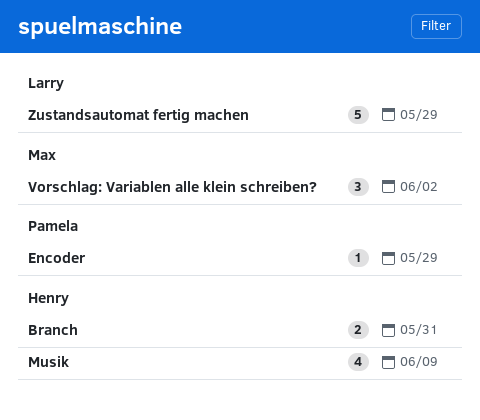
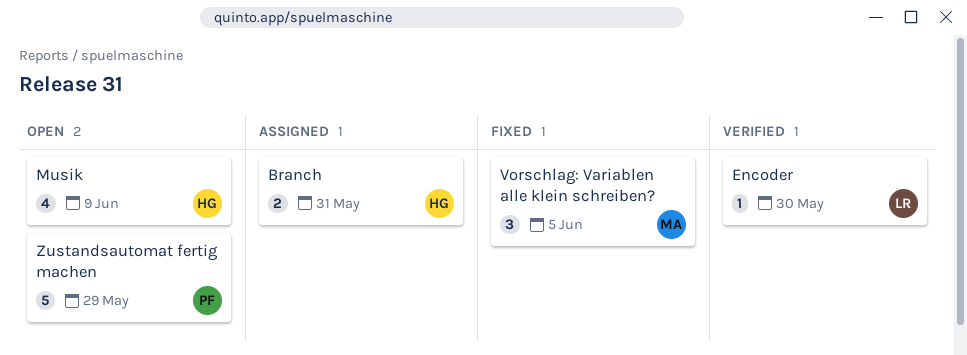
Encoder, owner: Pamela -> Larry
Encoder, due: May 29 -> May 30
Vorschlag: Variablen alle klein schreiben?, due: Jun 2 -> Jun 5
Zustandsautomat fertig machen, owner: Larry -> Pamela

